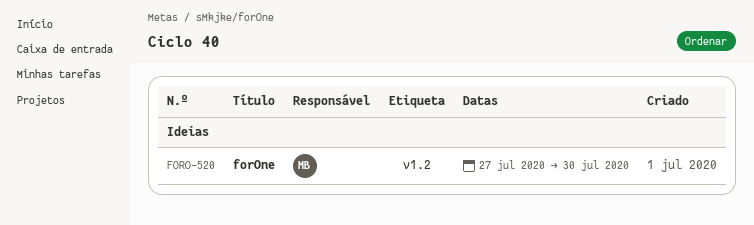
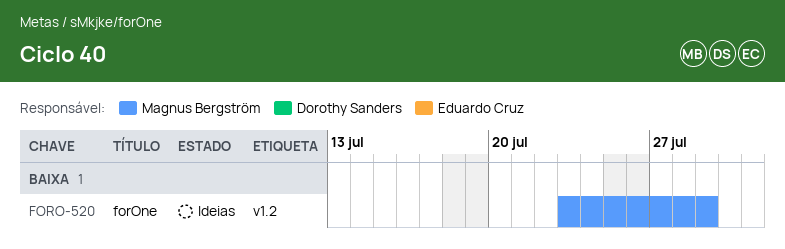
FORO-520, start: Jul 27 -> Jul 23
FORO-520, due: Jul 30 -> Jul 29

